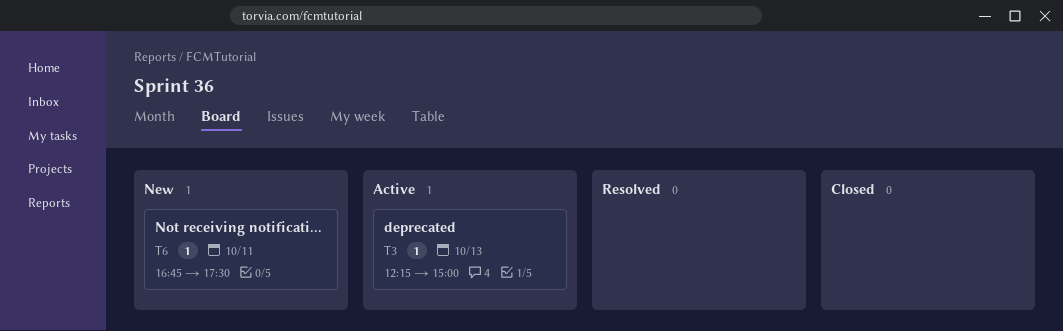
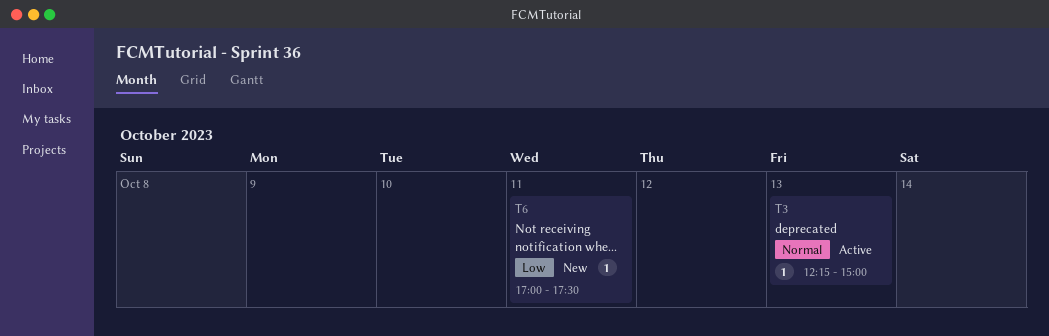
T6, begins: 16:45 -> 17:00

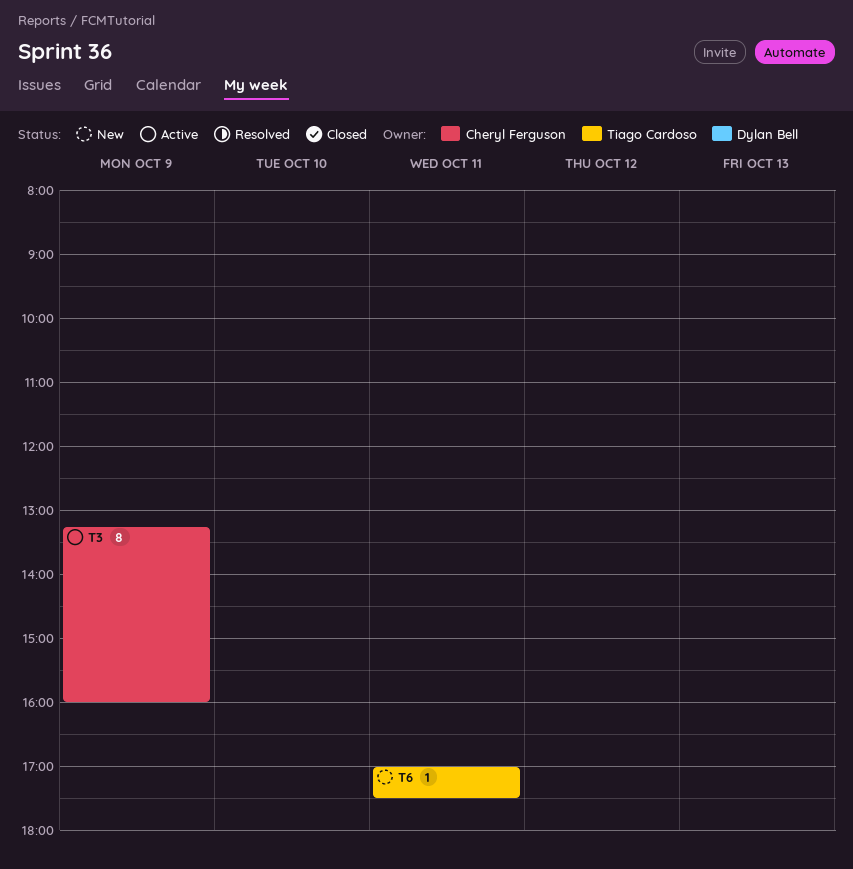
T3, estimate: 1 -> 8
T3, day: Oct 13 -> Oct 9
T3, begins: 12:15 -> 13:15
T3, ends: 15:00 -> 16:00

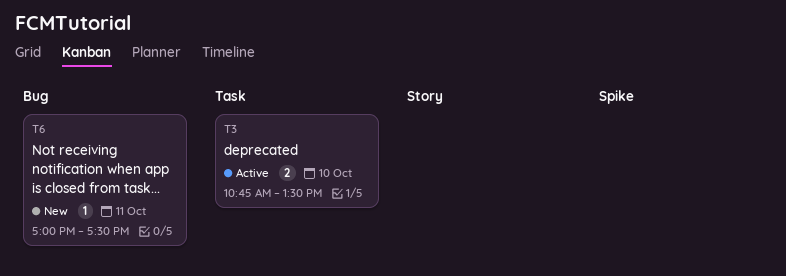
T3, estimate: 8 -> 2
T3, day: Oct 9 -> Oct 10
T3, begins: 13:15 -> 10:45
T3, ends: 16:00 -> 13:30

